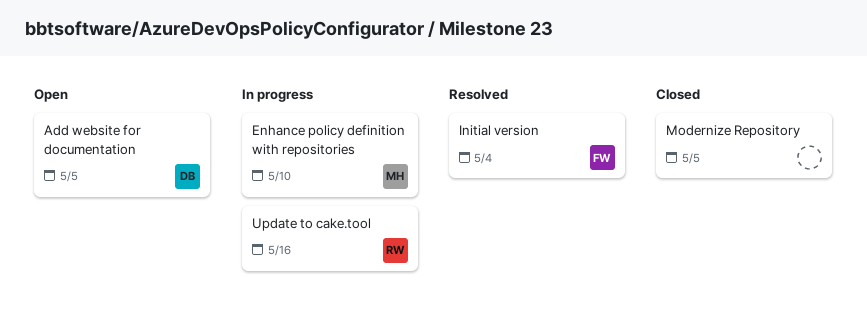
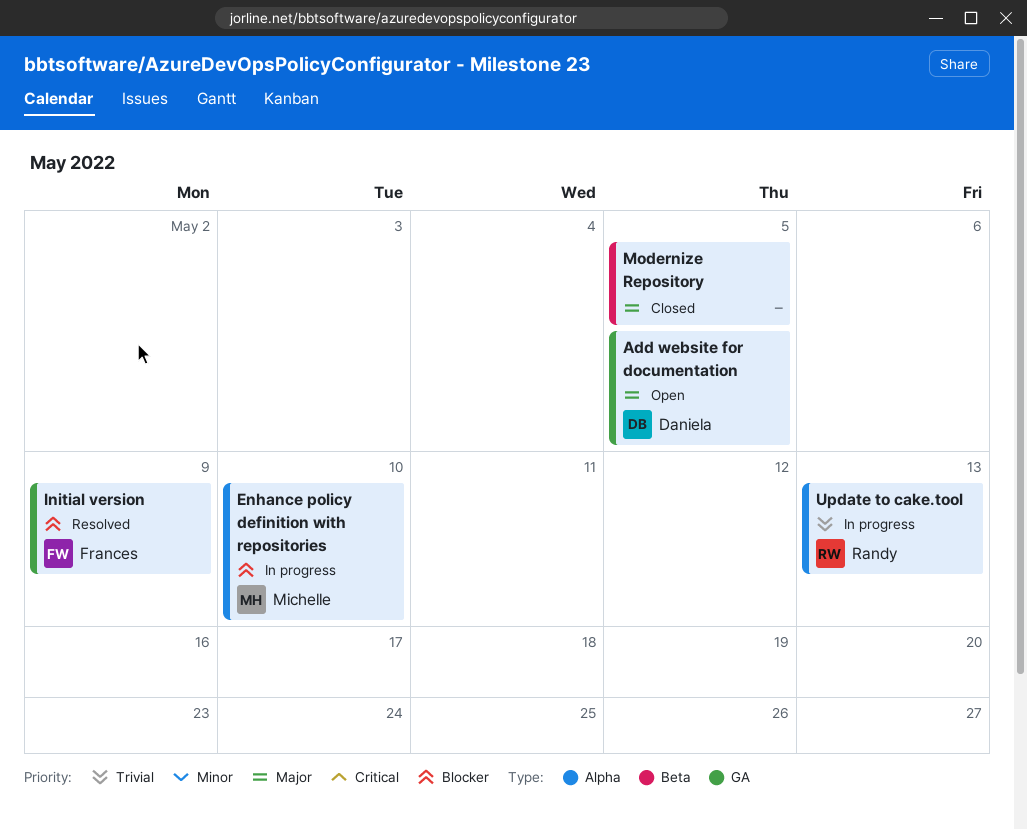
Initial version, due: May 4 -> May 9
Update to cake.tool, due: May 16 -> May 13

